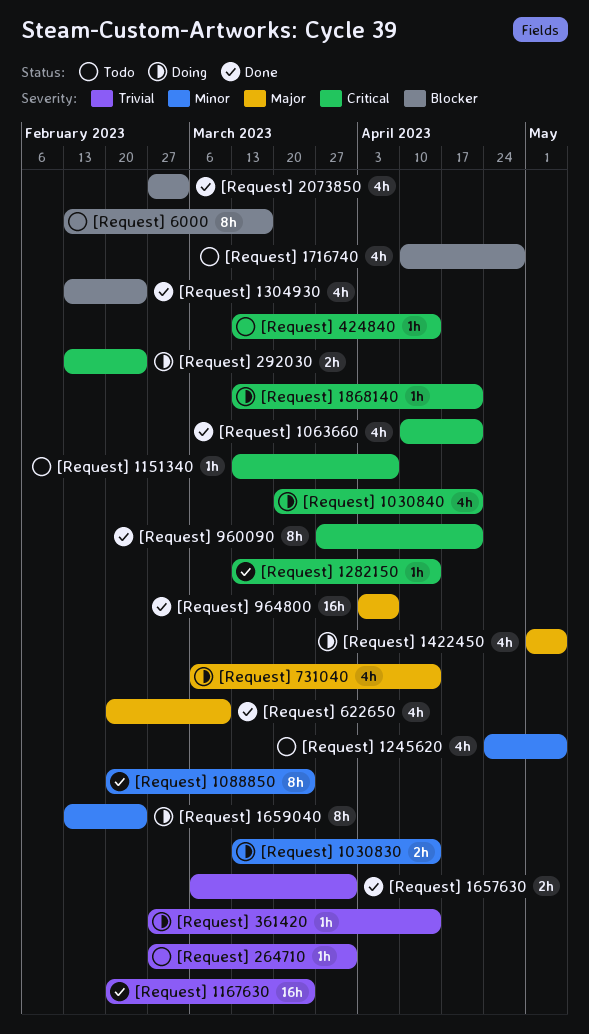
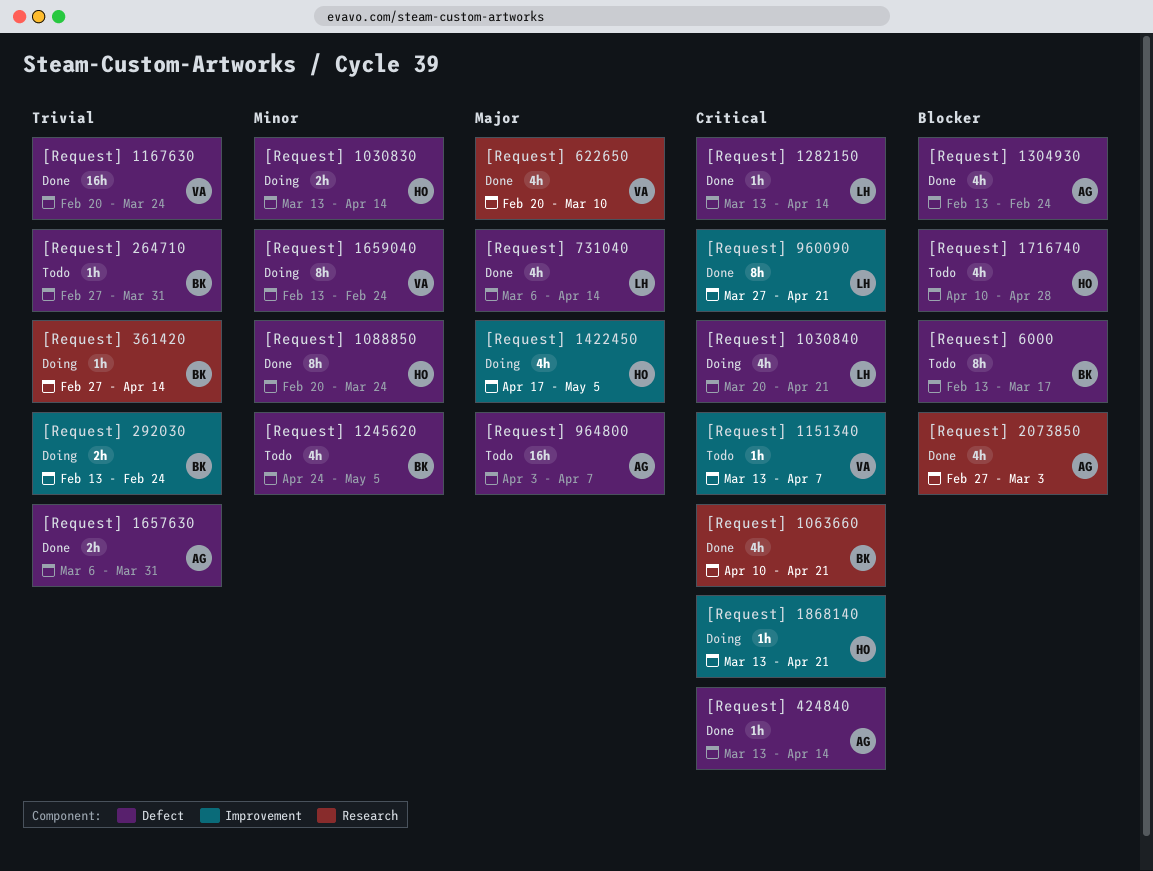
[Request] 1422450, start: May 1 -> Apr 17
[Request] 292030, priority: Critical -> Trivial
[Request] 424840, status: Todo -> Done
[Request] 731040, status: Doing -> Done
[Request] 964800, status: Done -> Todo

